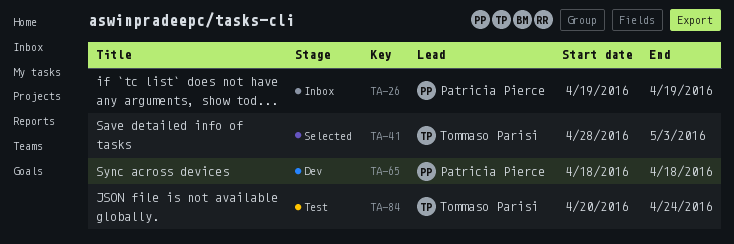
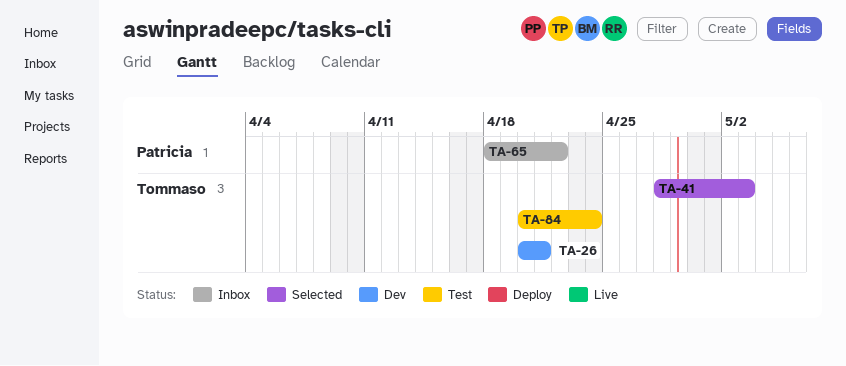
TA-26, status: Inbox -> Dev
TA-26, owner: Patricia Pierce -> Tommaso Parisi
TA-26, start: Apr 19 -> Apr 20
TA-26, due: Apr 19 -> Apr 21
TA-65, status: Dev -> Inbox
TA-65, due: Apr 18 -> Apr 22

